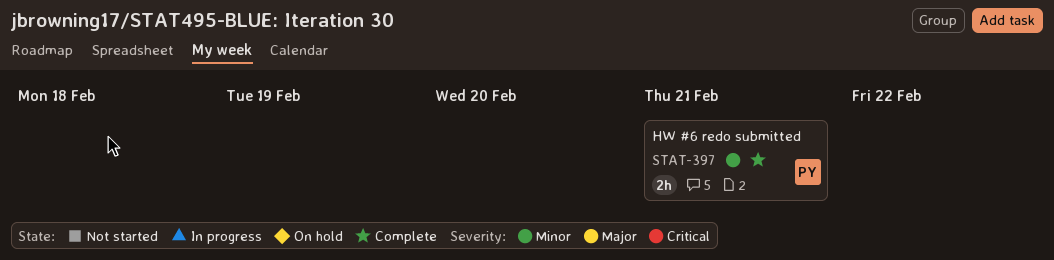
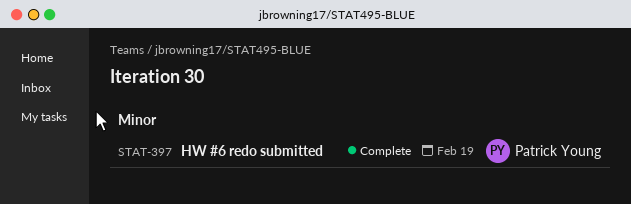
STAT-397, due: Feb 21 -> Feb 19

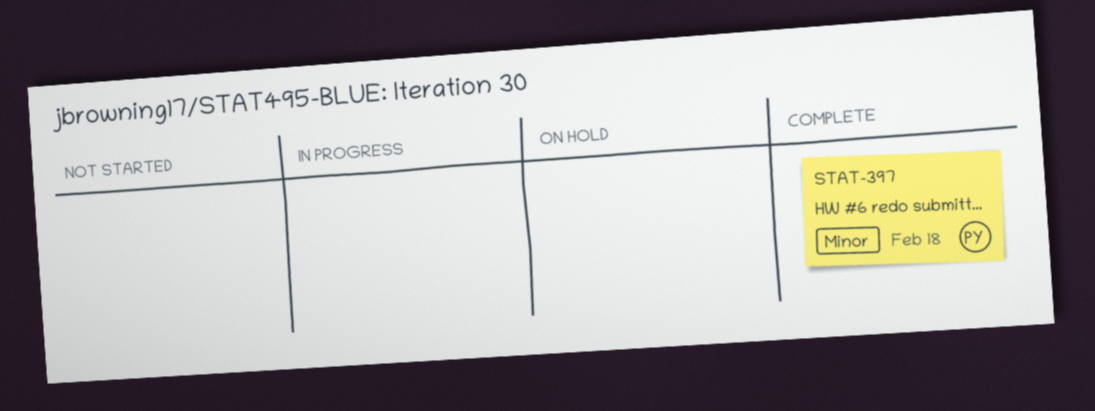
STAT-397, due: Feb 19 -> Feb 18

